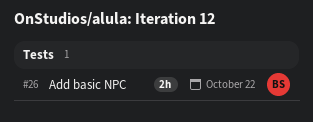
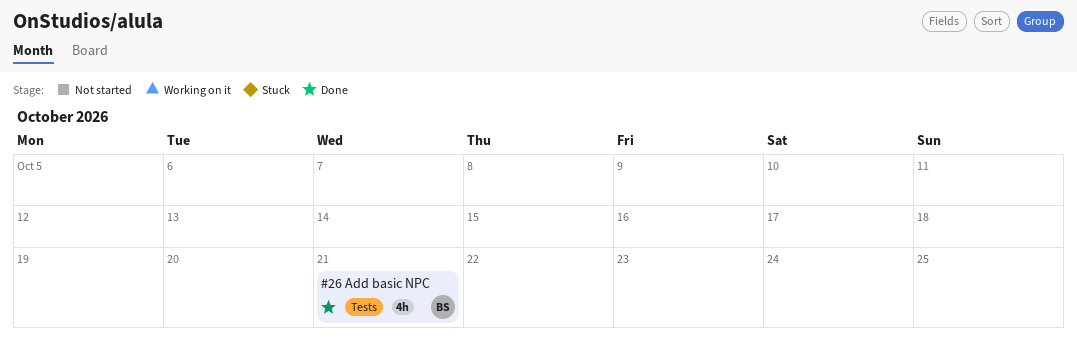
#26, estimate: 2h -> 4h
#26, due: Oct 22 -> Oct 21

